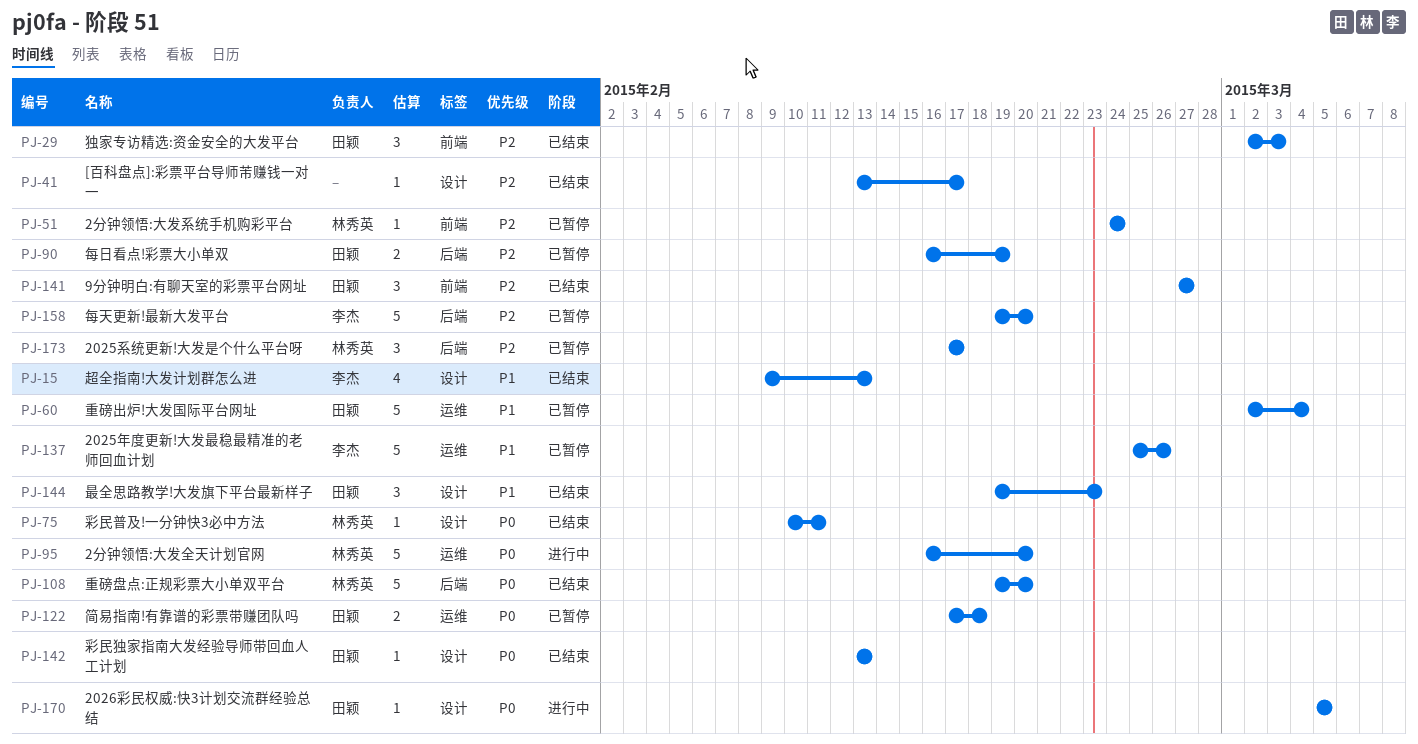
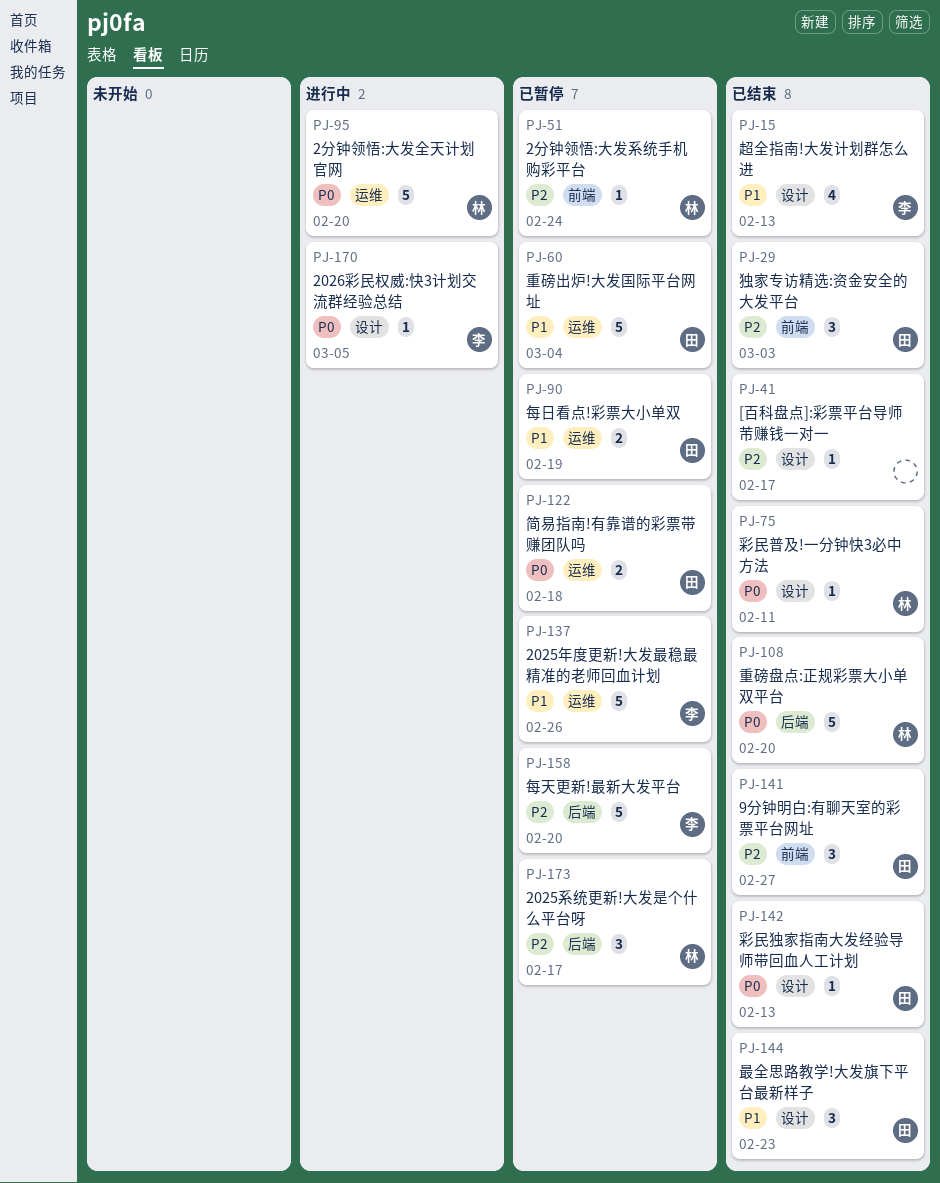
PJ-90, priority: P2 -> P1
PJ-90, label: 后端 -> 运维
PJ-170, owner: 田颖 -> 李杰

